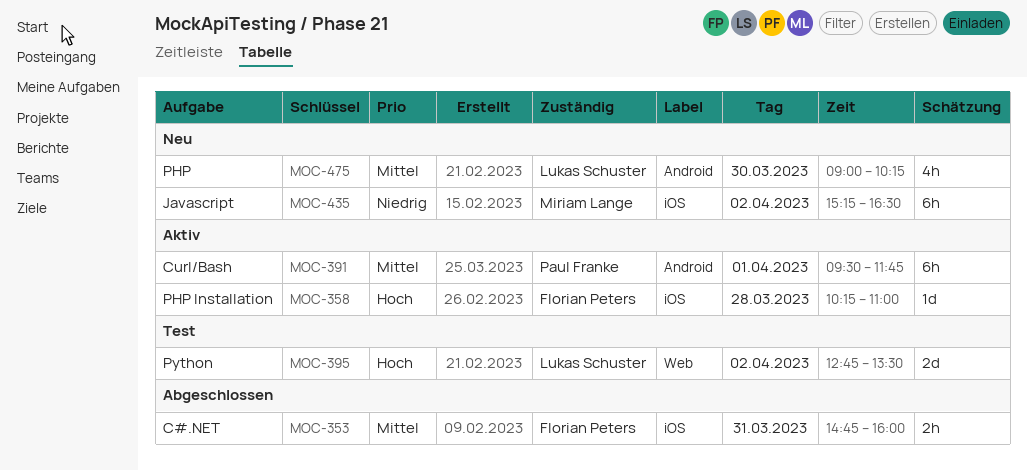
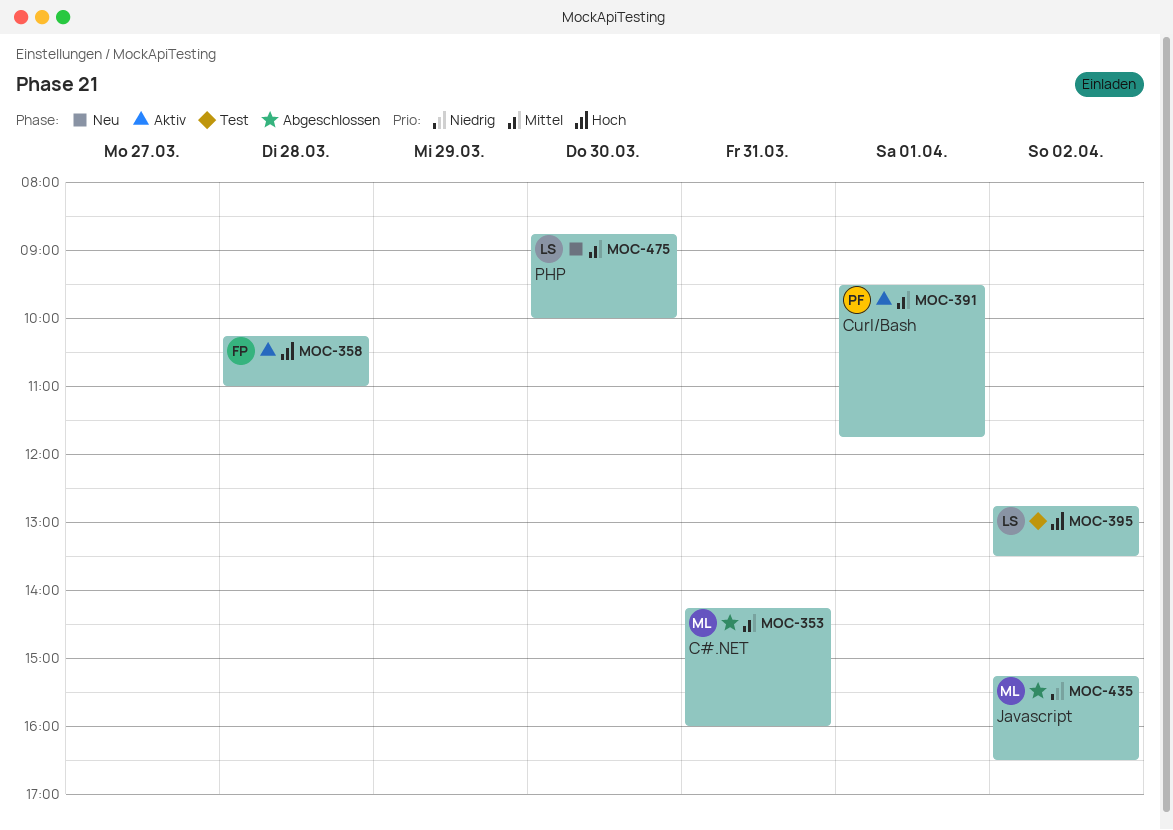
MOC-353, owner: Florian Peters -> Miriam Lange
MOC-353, begins: 14:45 -> 14:15
MOC-435, status: Neu -> Abgeschlossen
MOC-475, begins: 09:00 -> 08:45
MOC-475, ends: 10:15 -> 10:00

